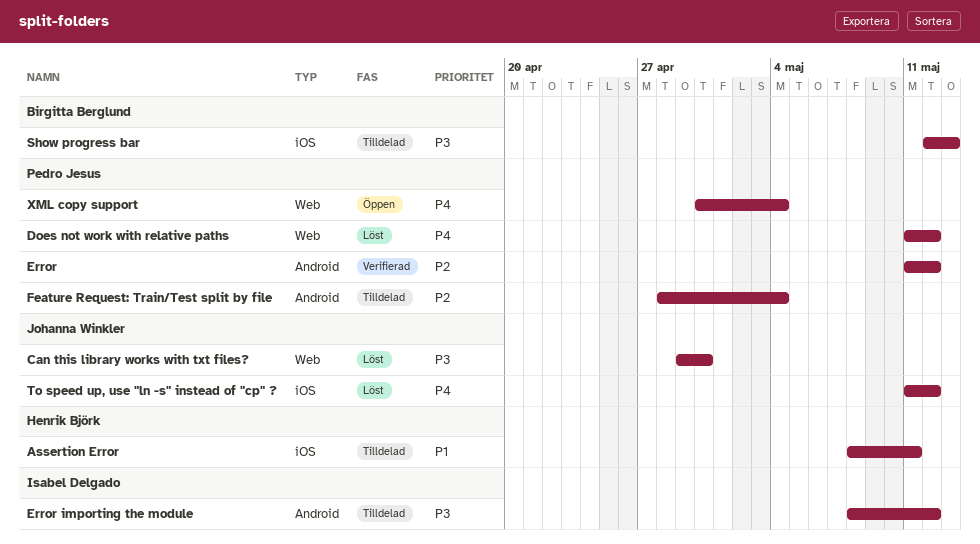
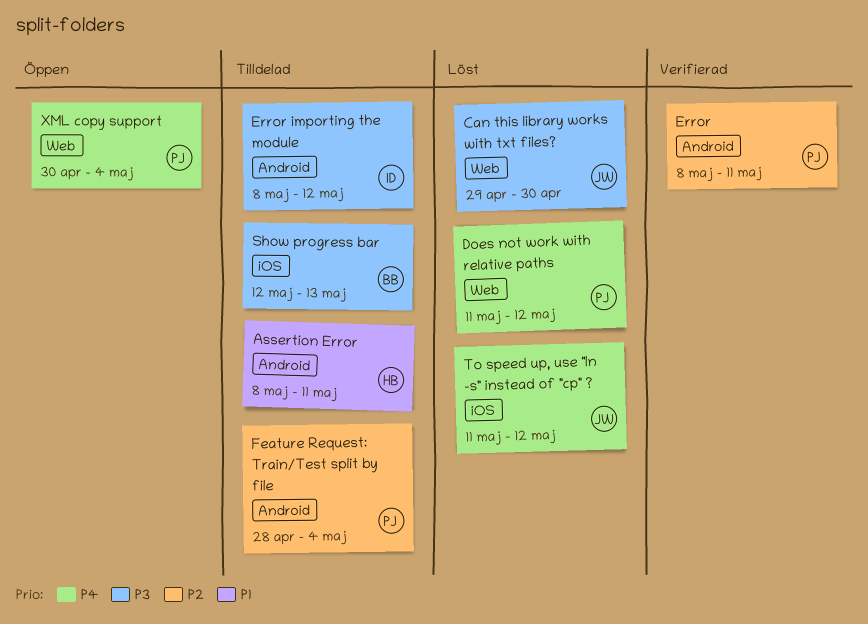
Assertion Error, label: iOS -> Android
Error, start: May 11 -> May 8
Error, due: May 12 -> May 11

